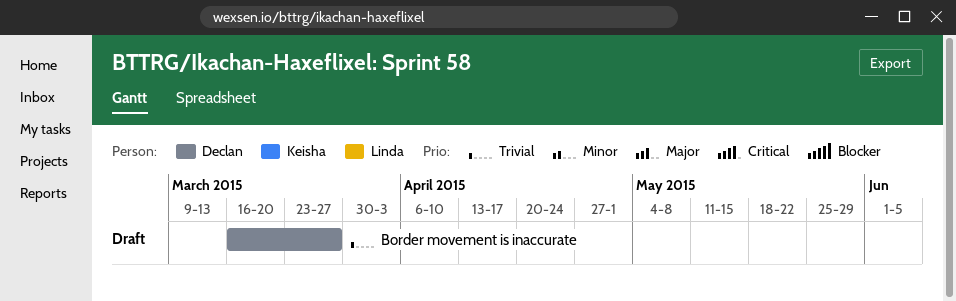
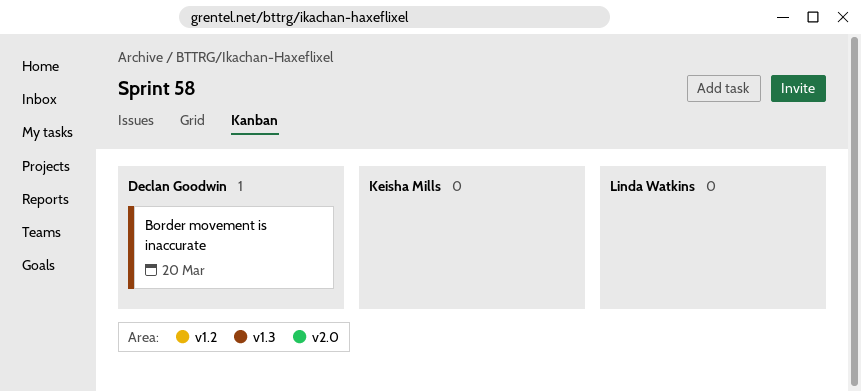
Border movement is inaccurate, due: Mar 27 -> Mar 20

